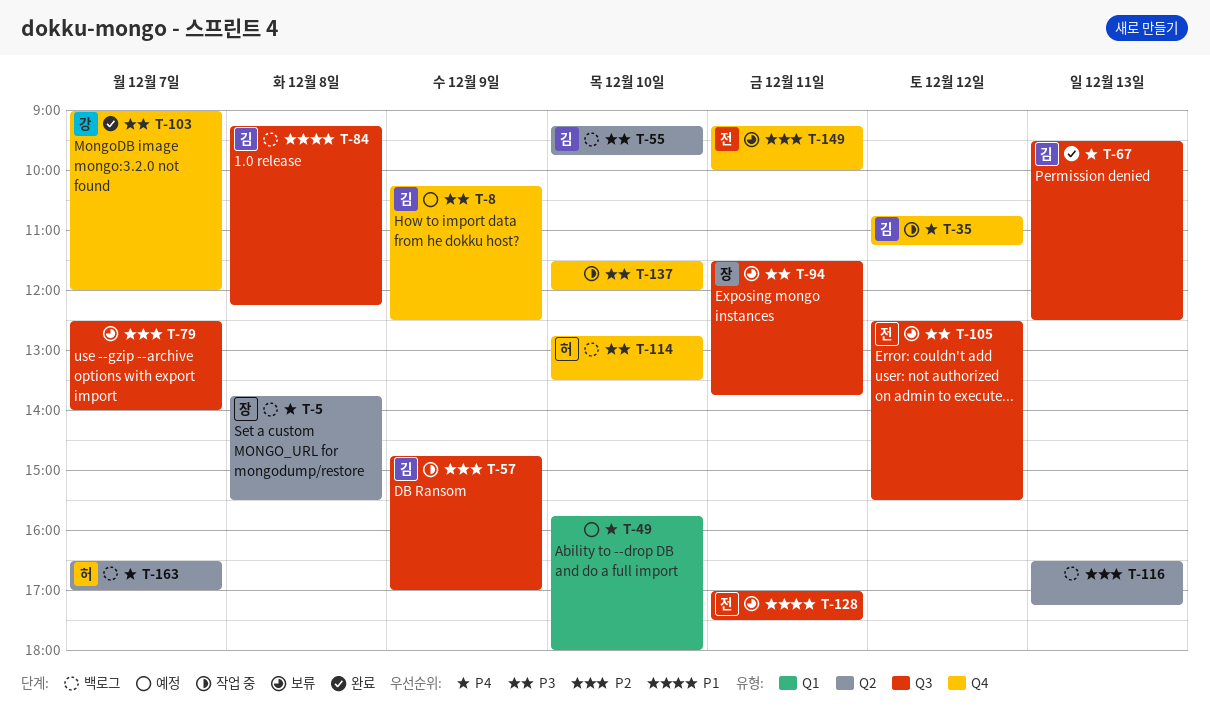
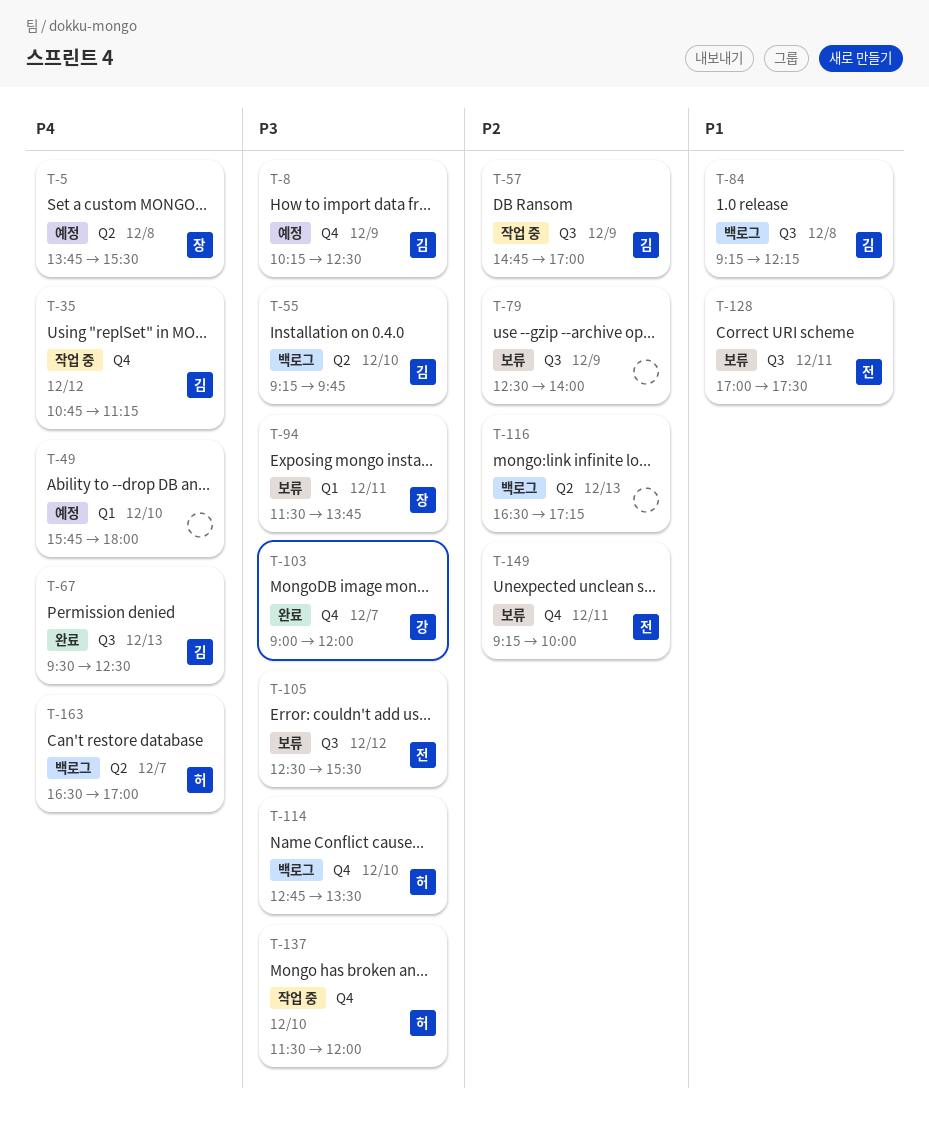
T-5, status: 백로그 -> 예정
T-79, day: Dec 7 -> Dec 9
T-94, label: Q3 -> Q1
T-137, owner: none -> 허

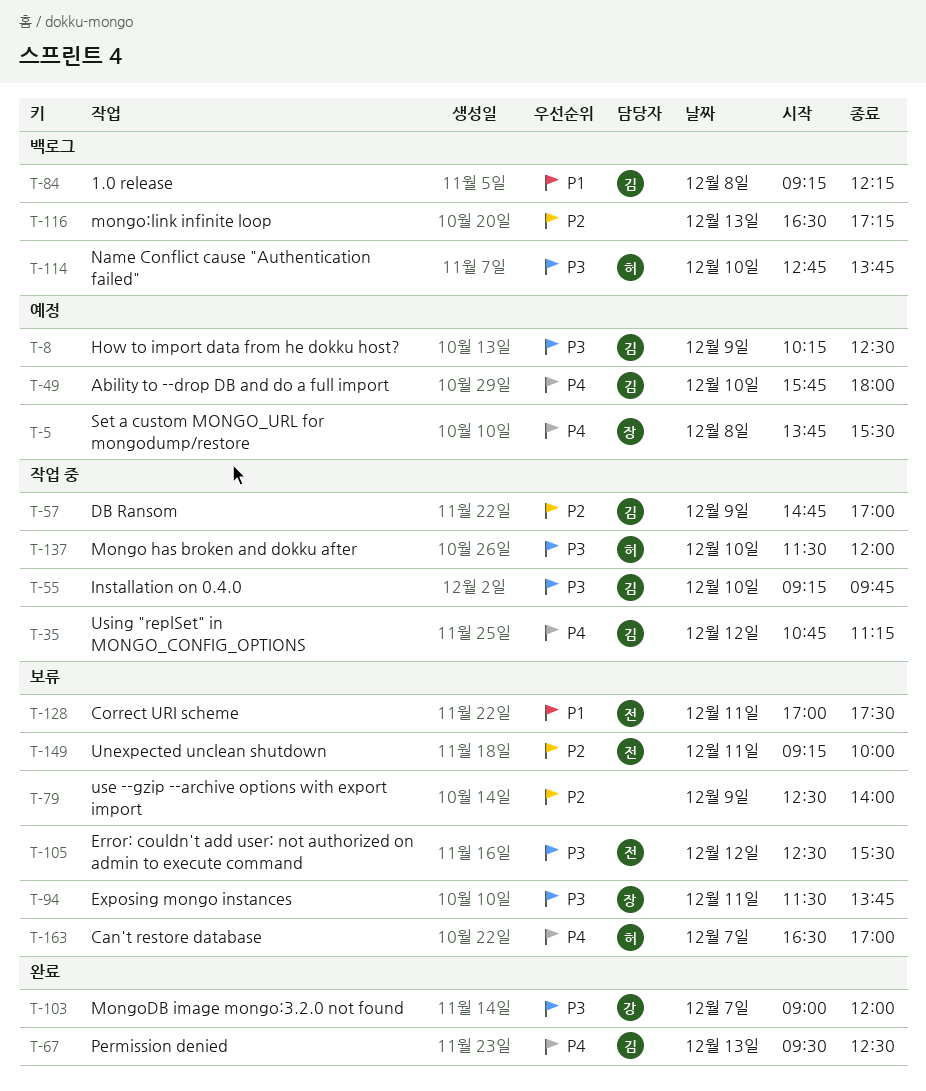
T-49, owner: none -> 김
T-55, status: 백로그 -> 작업 중
T-114, ends: 13:30 -> 13:45
T-163, status: 백로그 -> 보류

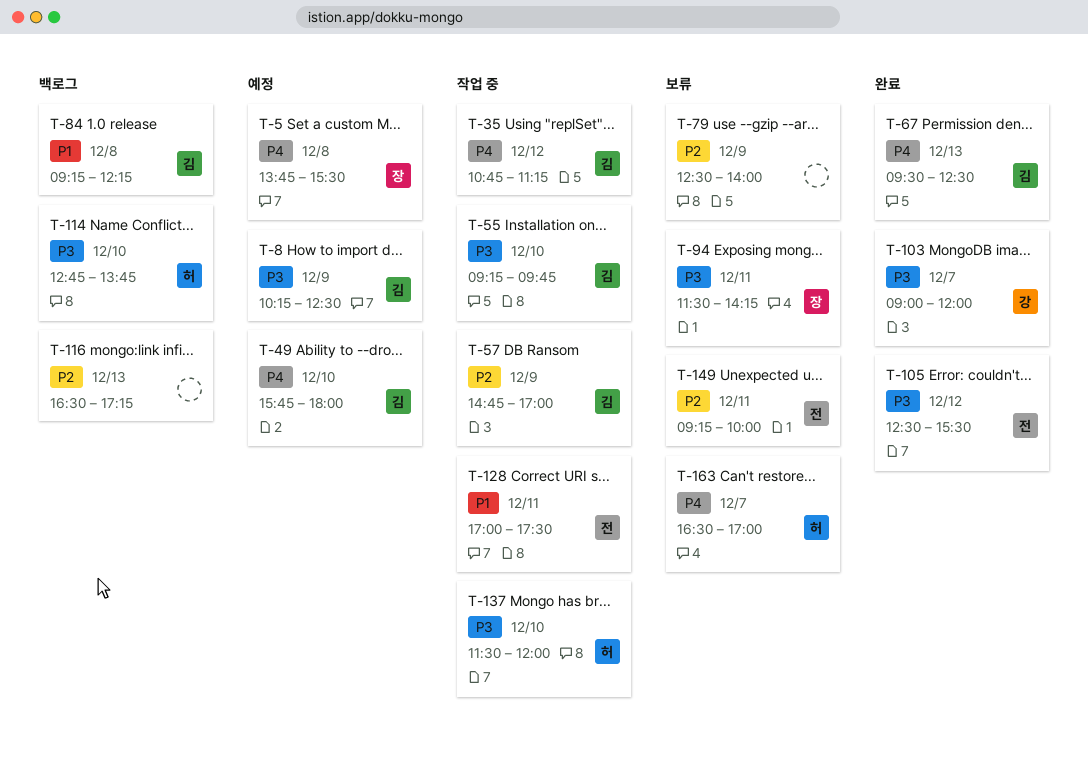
T-94, ends: 13:45 -> 14:15
T-105, status: 보류 -> 완료
T-128, status: 보류 -> 작업 중

